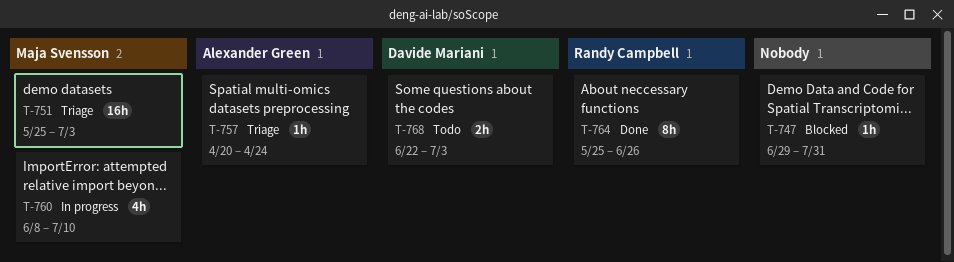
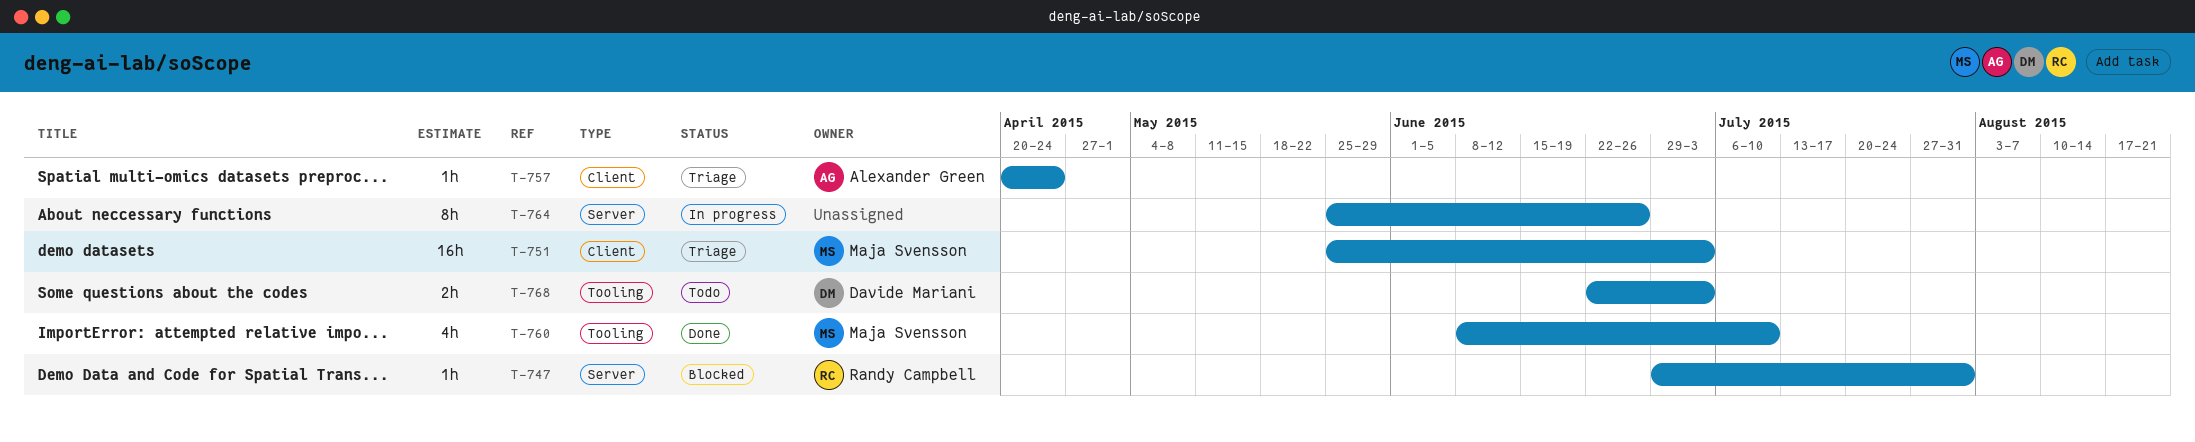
T-747, owner: none -> Randy Campbell
T-760, status: In progress -> Done
T-764, status: Done -> In progress
T-764, owner: Randy Campbell -> none

